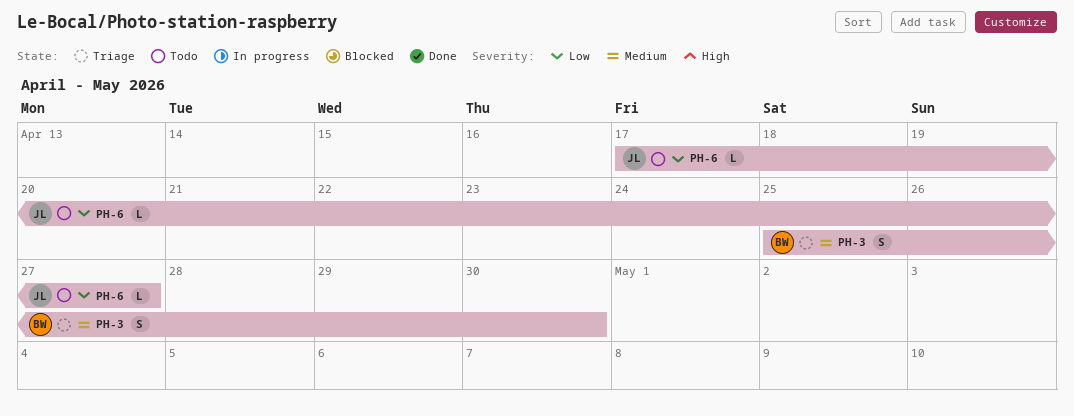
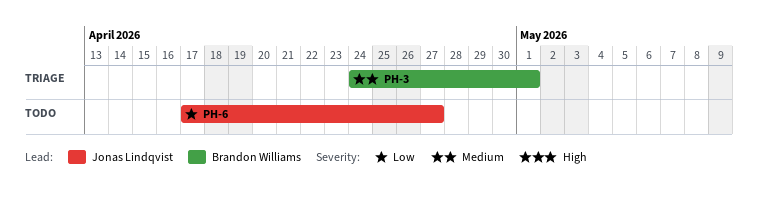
PH-3, start: Apr 25 -> Apr 24
PH-3, due: Apr 30 -> May 1

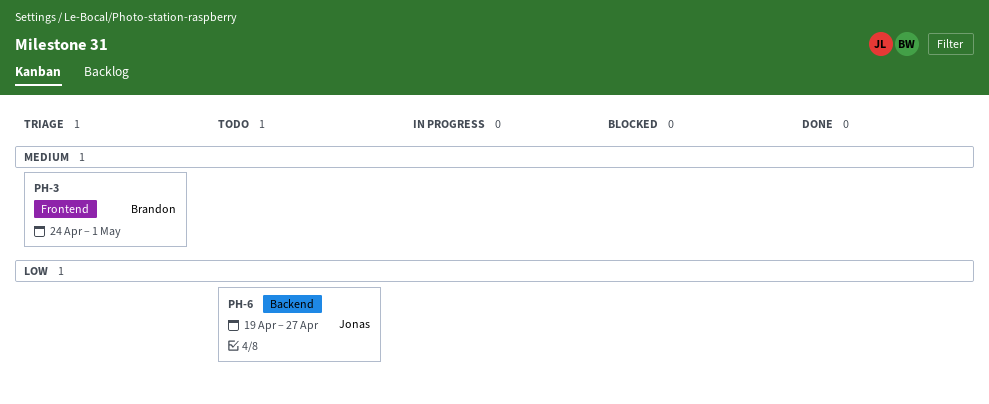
PH-6, start: Apr 17 -> Apr 19

